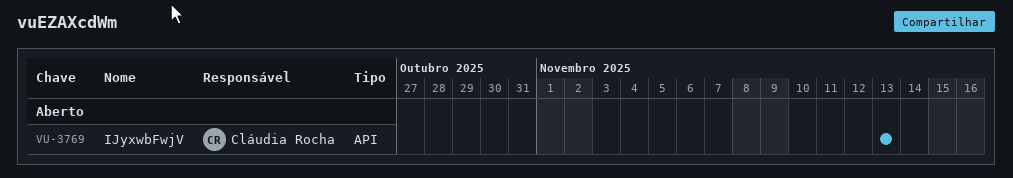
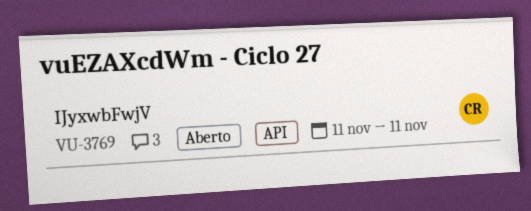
VU-3769, start: Nov 13 -> Nov 11
VU-3769, due: Nov 13 -> Nov 11

